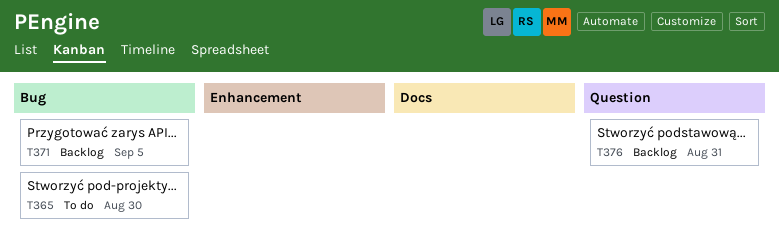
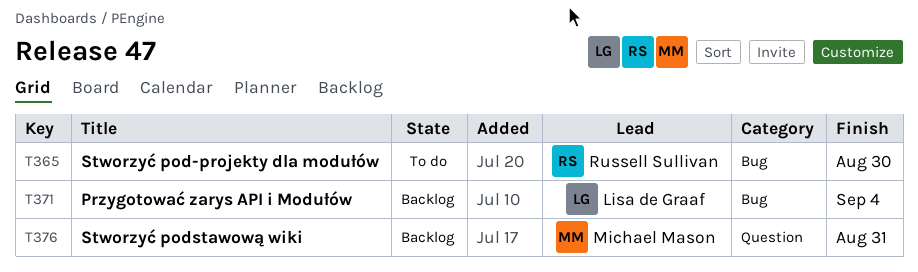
T371, due: Sep 5 -> Sep 4

